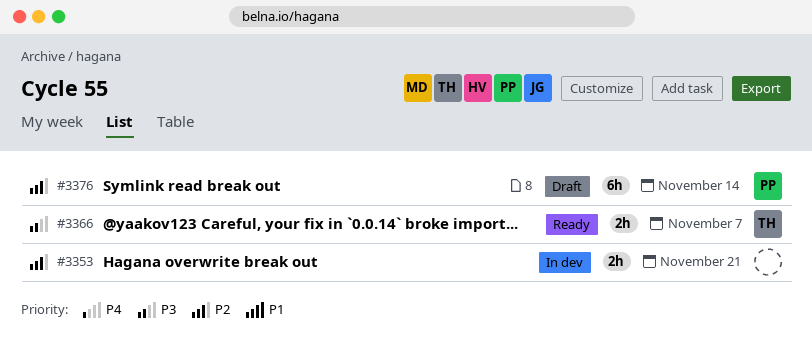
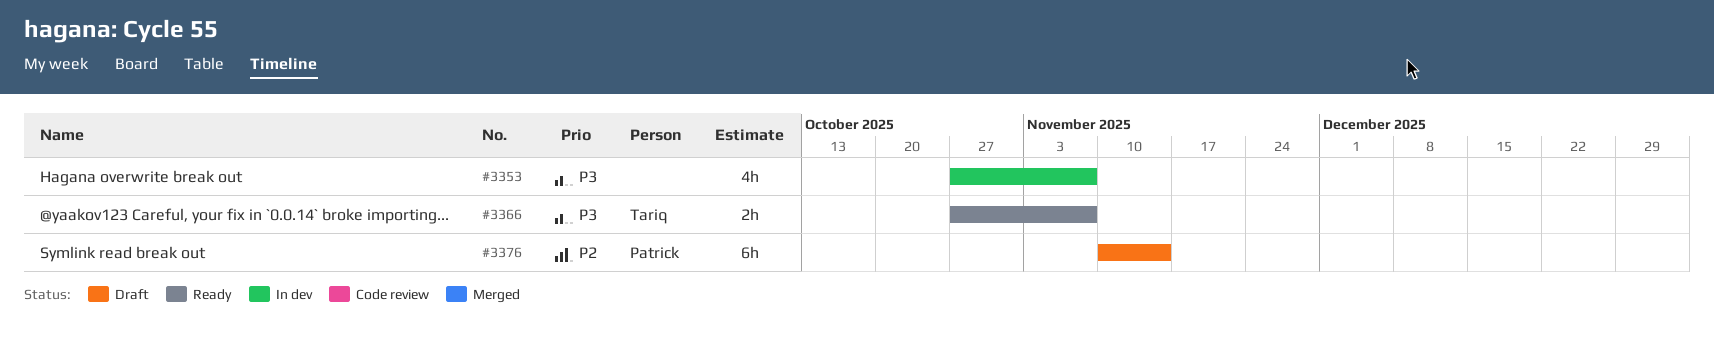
#3353, priority: P2 -> P3
#3353, estimate: 2h -> 4h
#3353, due: Nov 21 -> Nov 7

